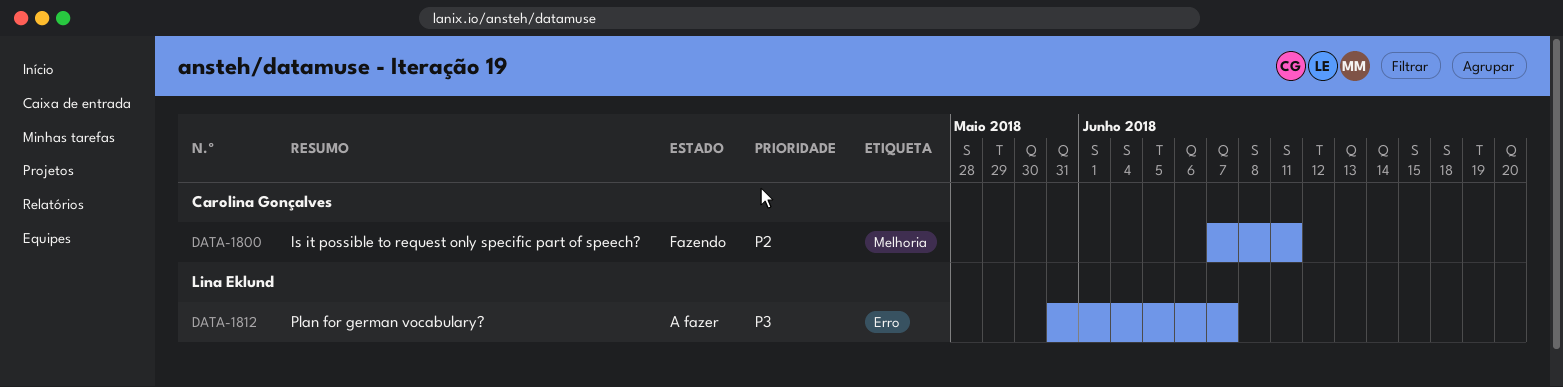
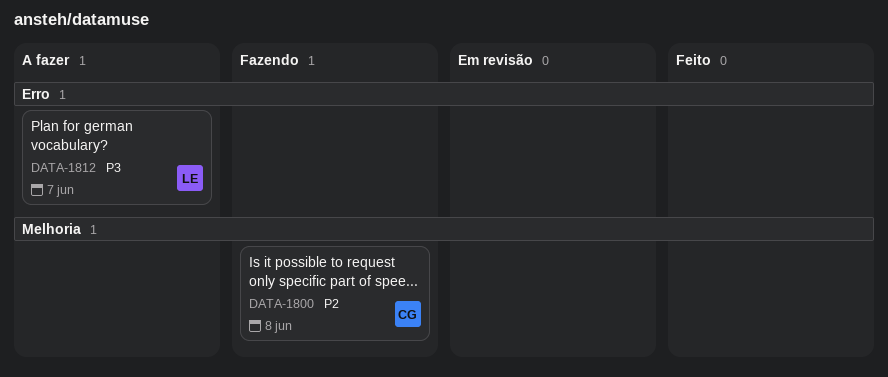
DATA-1800, due: Jun 11 -> Jun 8

